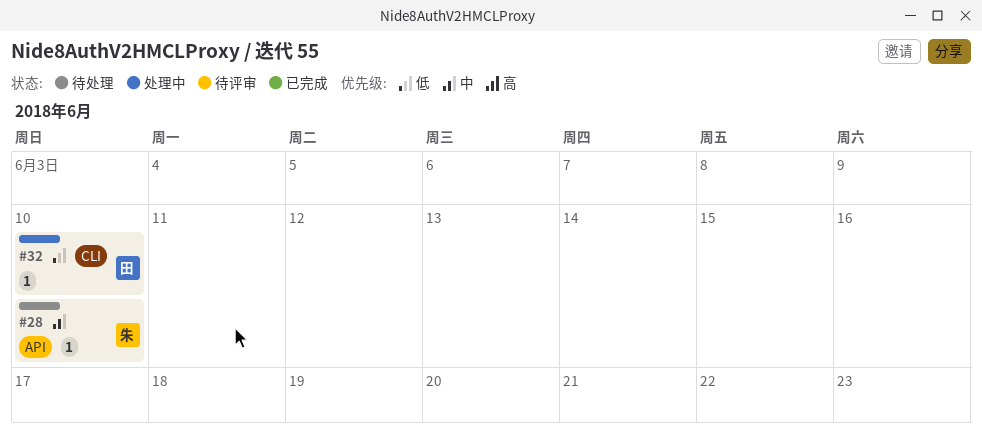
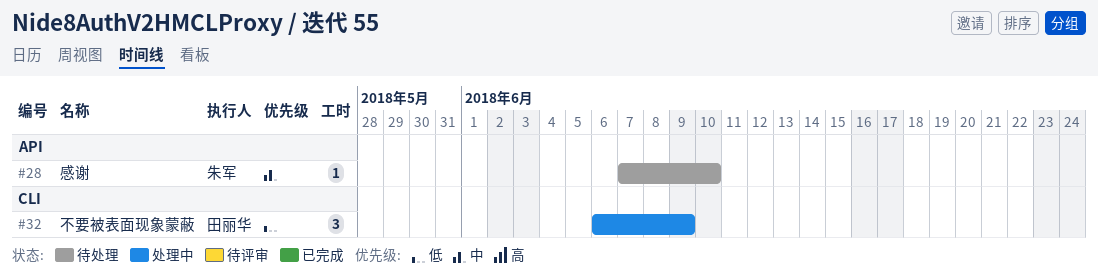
#32, estimate: 1 -> 3
#32, due: Jun 10 -> Jun 9

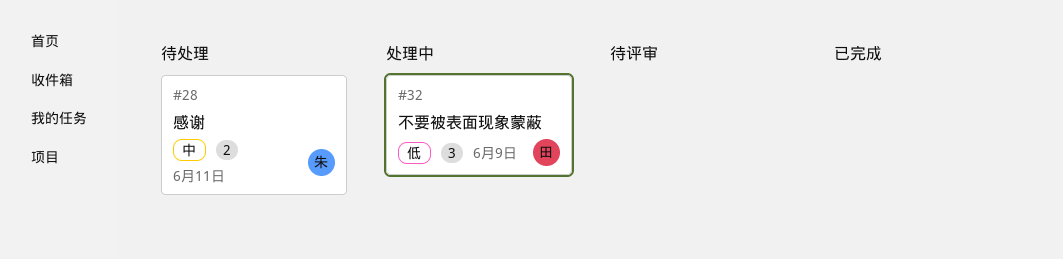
#28, estimate: 1 -> 2
#28, due: Jun 10 -> Jun 11

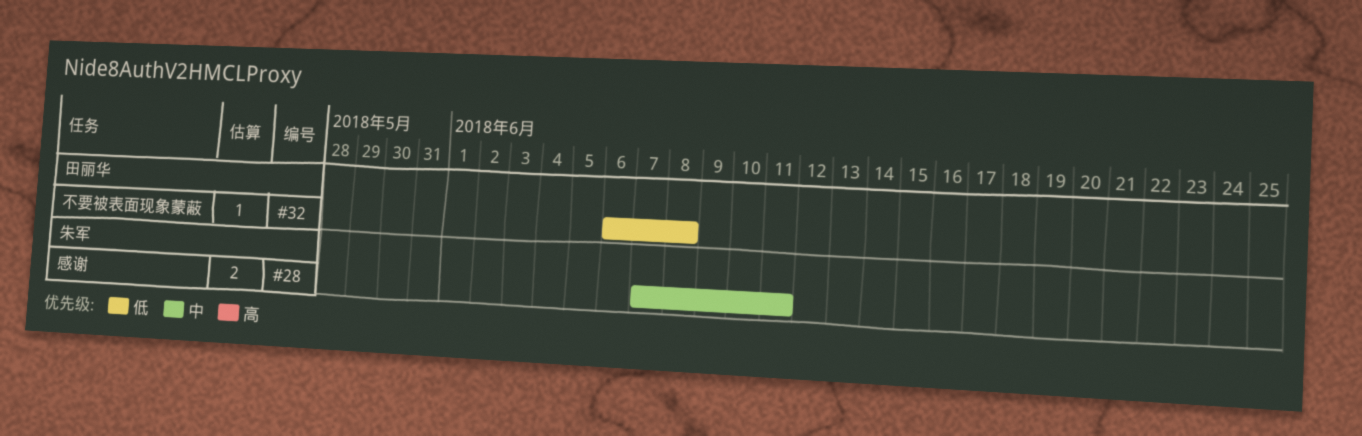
#32, estimate: 3 -> 1
#32, due: Jun 9 -> Jun 8

